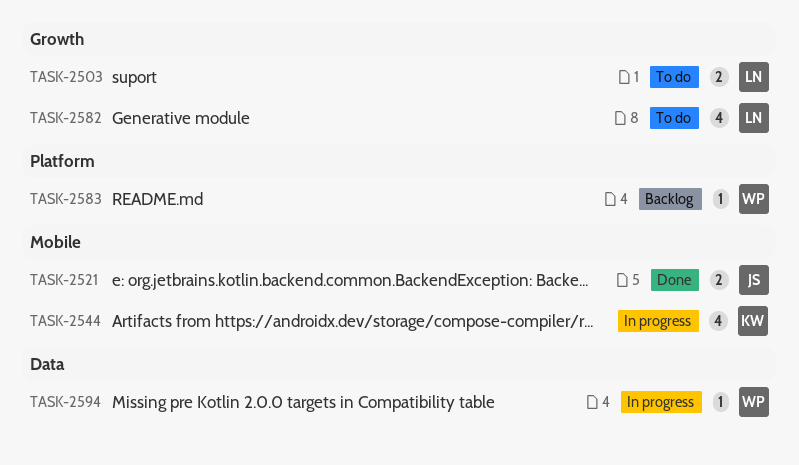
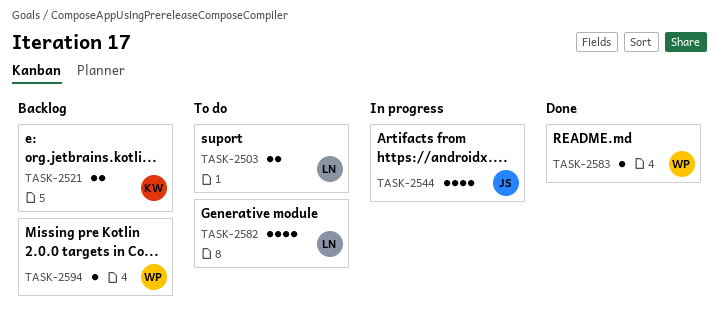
TASK-2521, status: Done -> Backlog
TASK-2521, owner: JS -> KW
TASK-2544, owner: KW -> JS
TASK-2583, status: Backlog -> Done
TASK-2594, status: In progress -> Backlog

